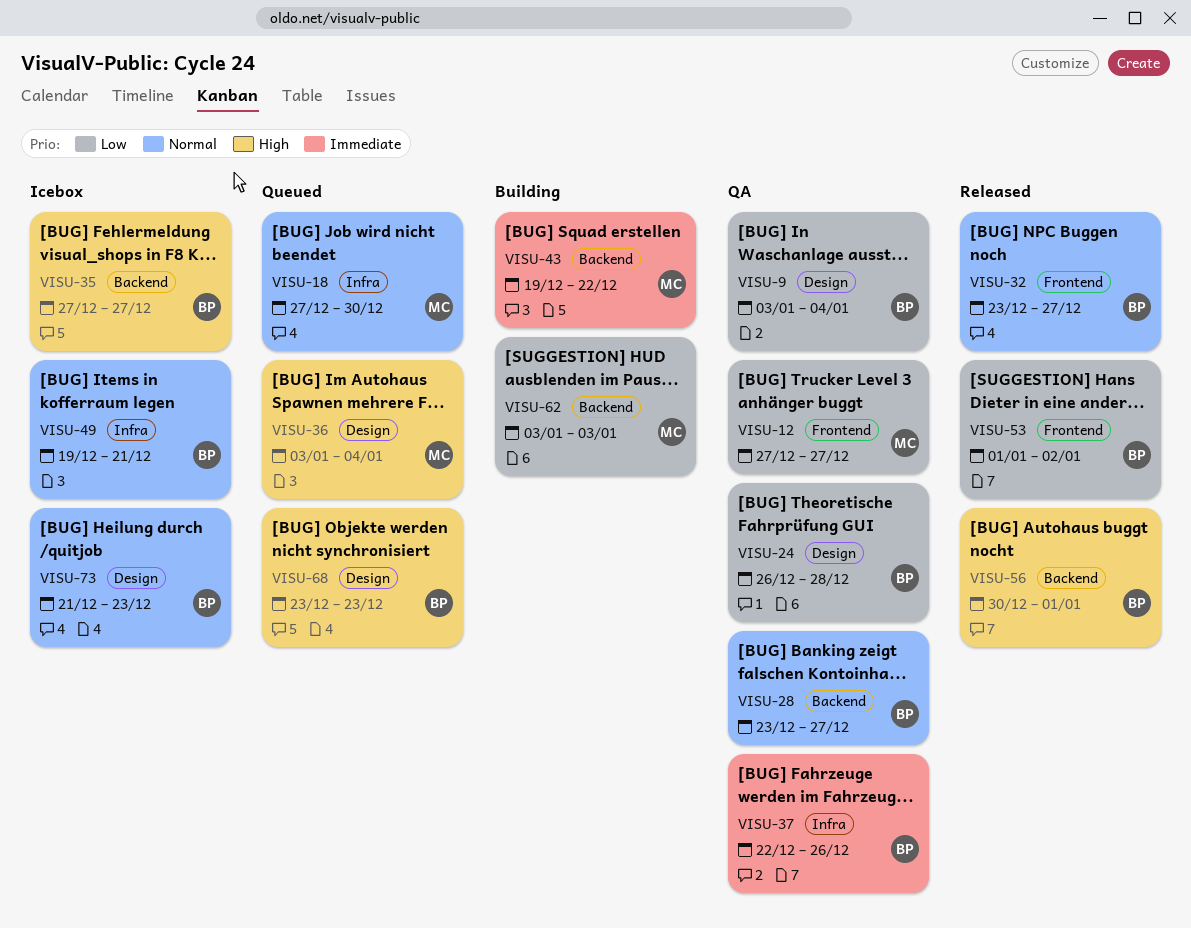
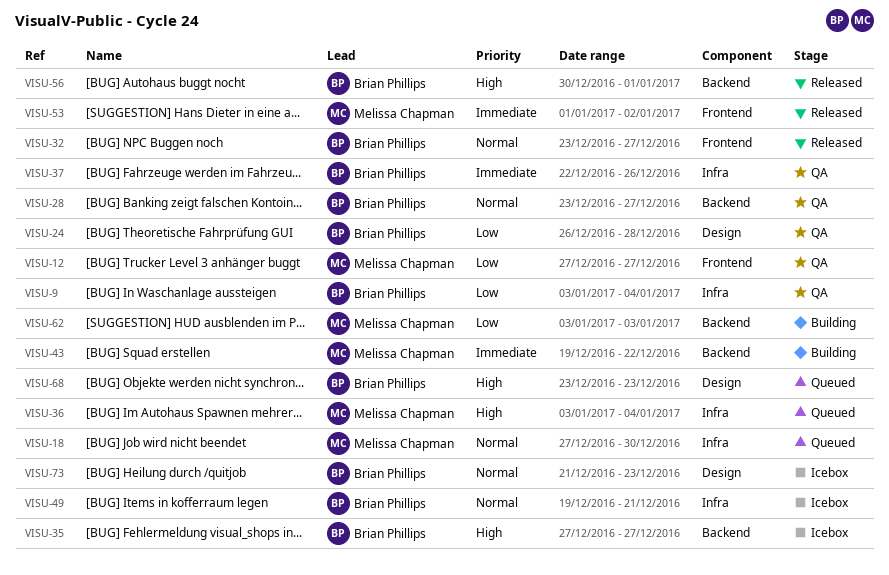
VISU-9, label: Design -> Infra
VISU-36, label: Design -> Infra
VISU-53, owner: Brian Phillips -> Melissa Chapman
VISU-53, priority: Low -> Immediate

